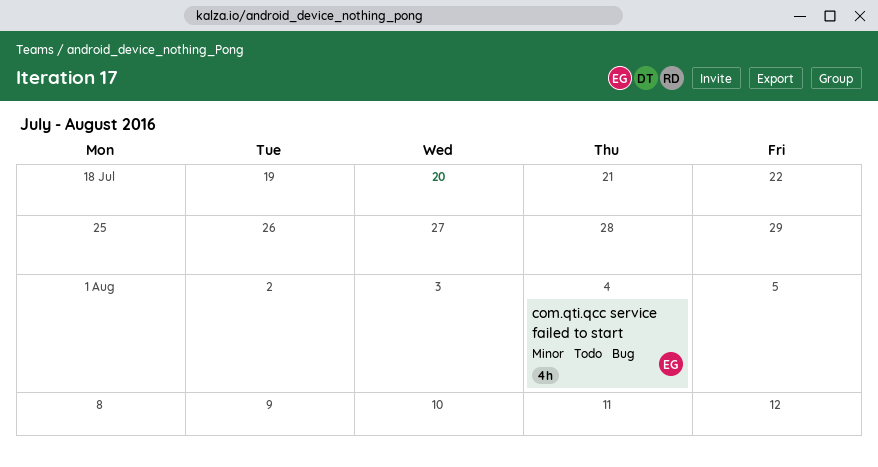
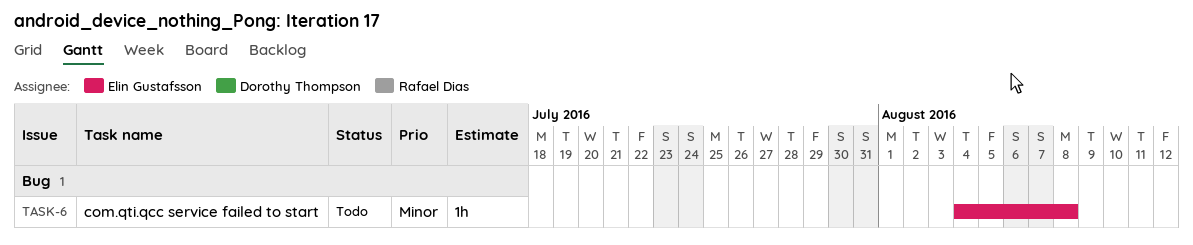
com.qti.qcc service failed to start, estimate: 4h -> 1h
com.qti.qcc service failed to start, due: Aug 4 -> Aug 8

